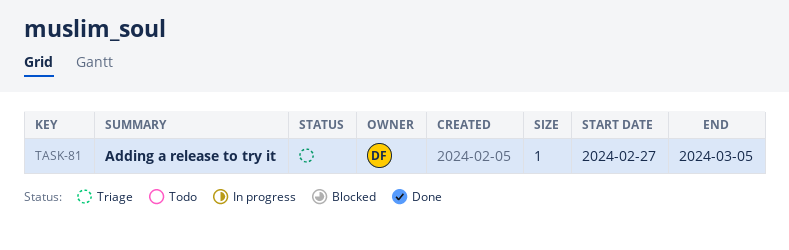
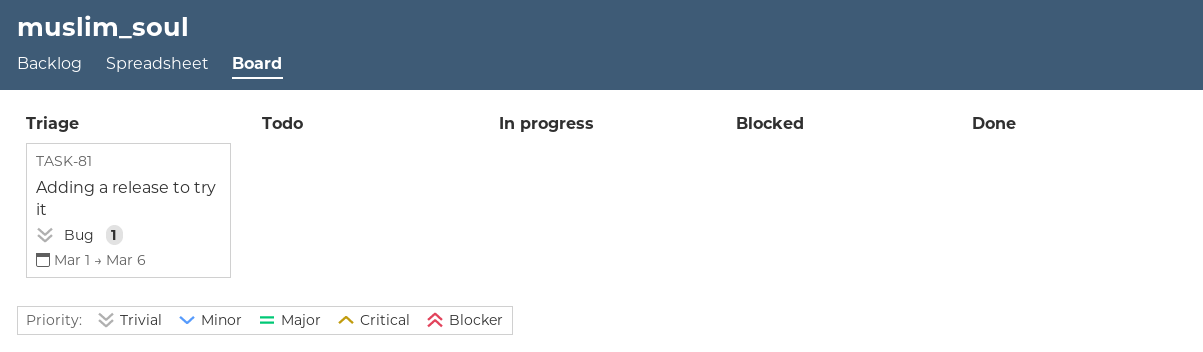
TASK-81, start: Feb 27 -> Mar 1
TASK-81, due: Mar 5 -> Mar 6

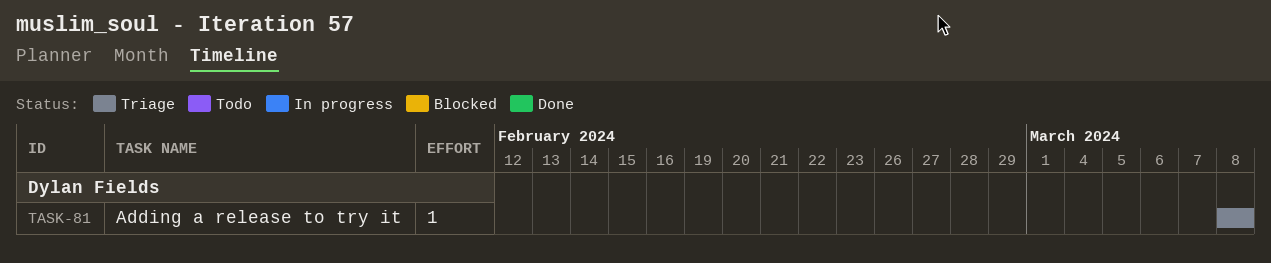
TASK-81, start: Mar 1 -> Mar 8
TASK-81, due: Mar 6 -> Mar 8

